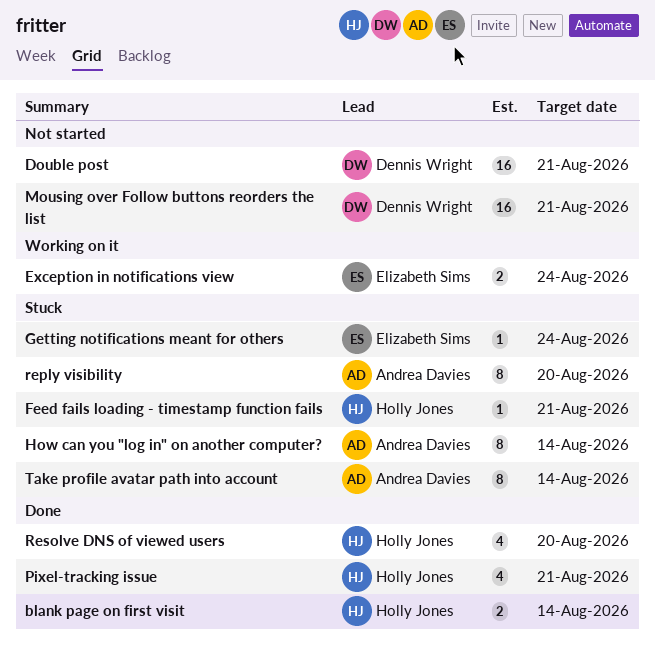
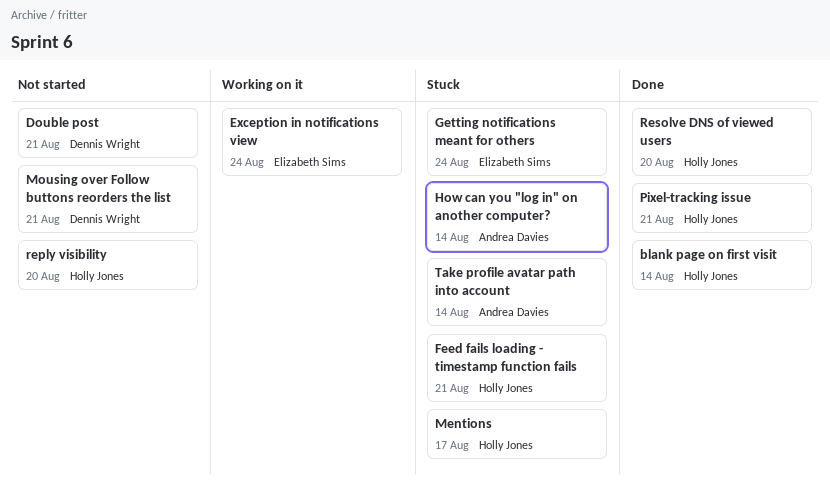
Mentions: none -> present
reply visibility, status: Stuck -> Not started
reply visibility, owner: Andrea Davies -> Holly Jones

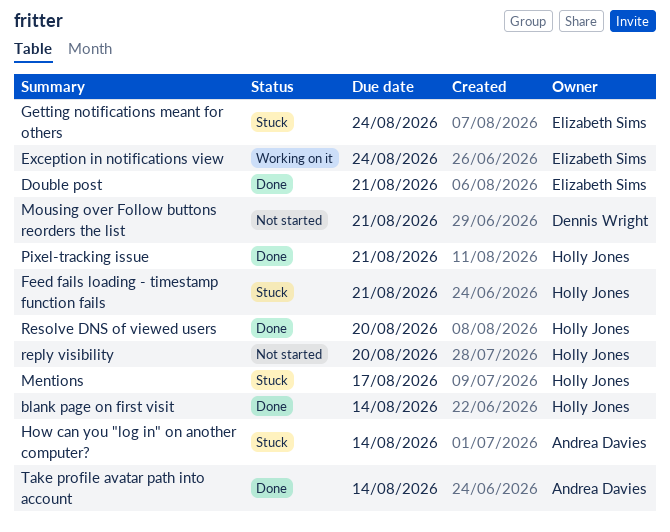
Double post, status: Not started -> Done
Double post, owner: Dennis Wright -> Elizabeth Sims
Take profile avatar path into account, status: Stuck -> Done

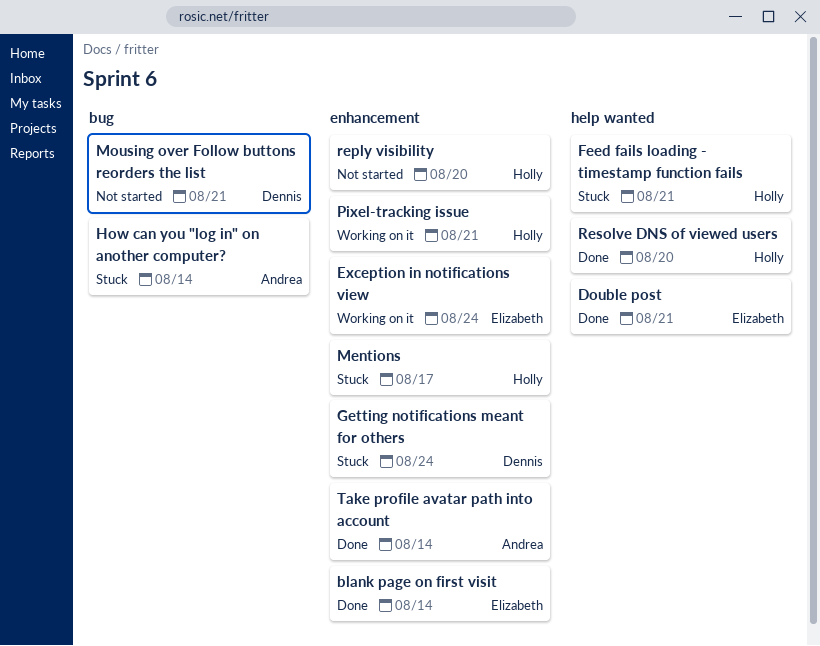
blank page on first visit, owner: Holly Jones -> Elizabeth Sims
Getting notifications meant for others, owner: Elizabeth Sims -> Dennis Wright
Pixel-tracking issue, status: Done -> Working on it

